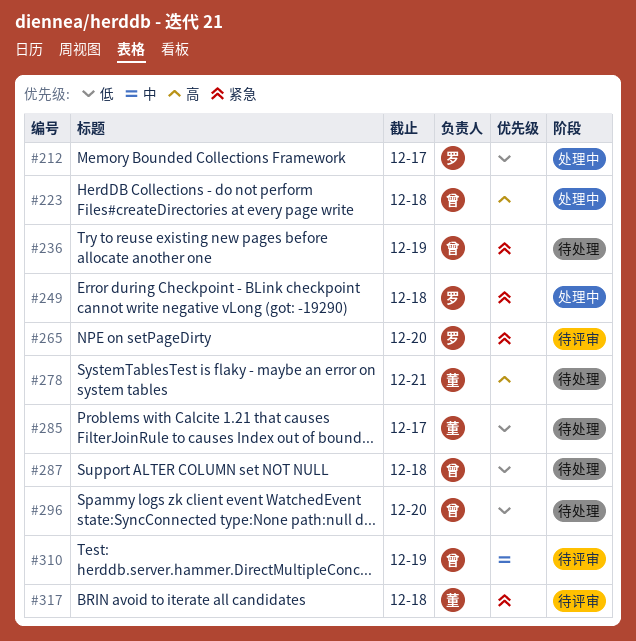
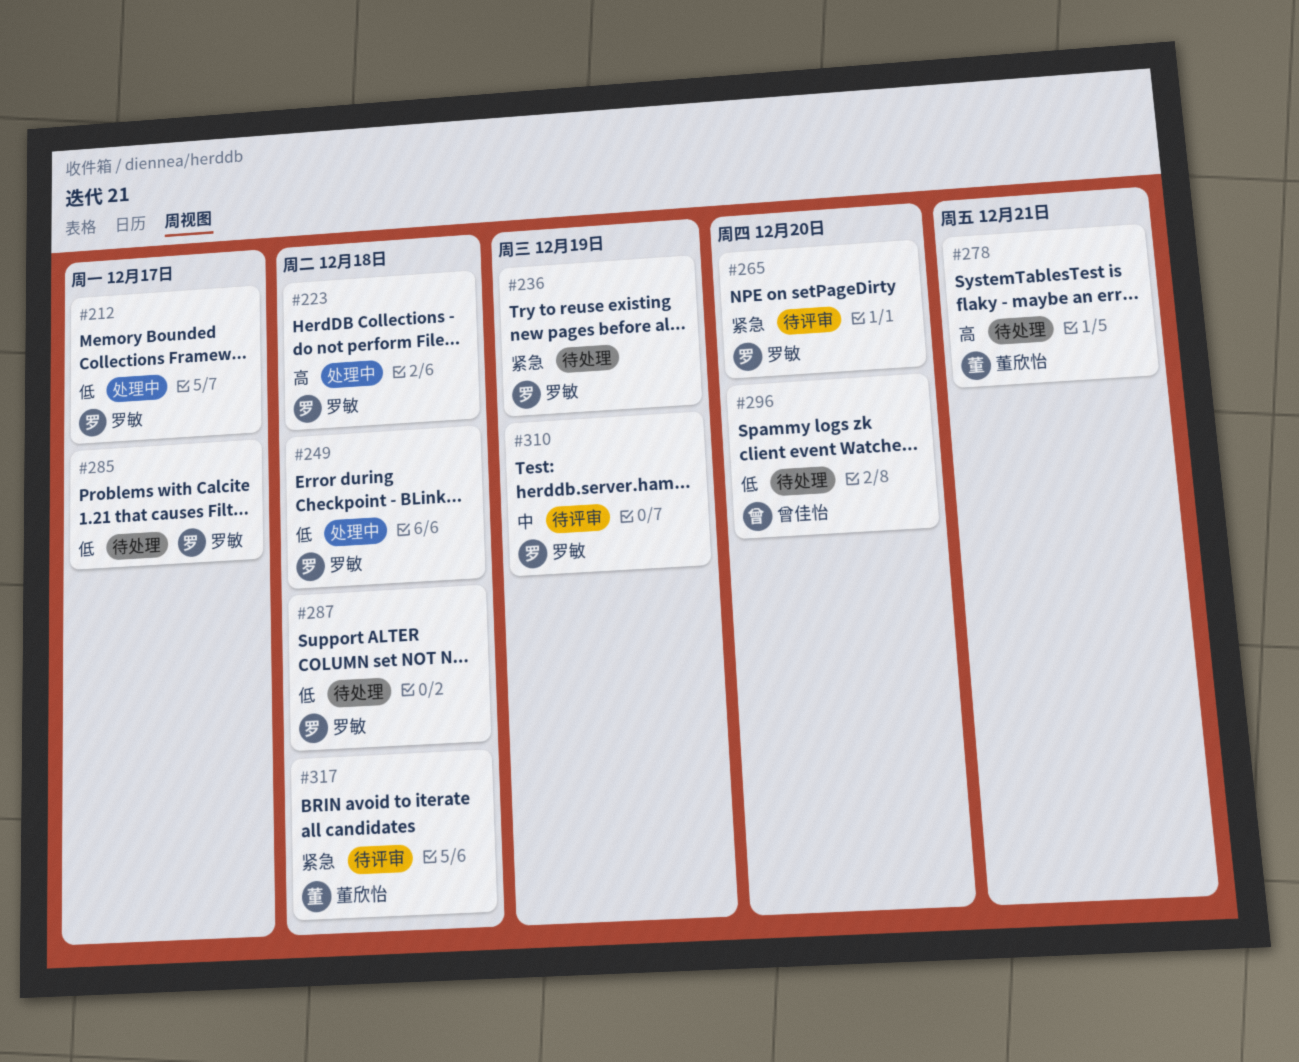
#223, owner: 曾佳怡 -> 罗敏
#236, owner: 曾佳怡 -> 罗敏
#249, priority: 紧急 -> 低
#285, owner: 董欣怡 -> 罗敏
#287, owner: 曾佳怡 -> 罗敏
#310, owner: 曾佳怡 -> 罗敏

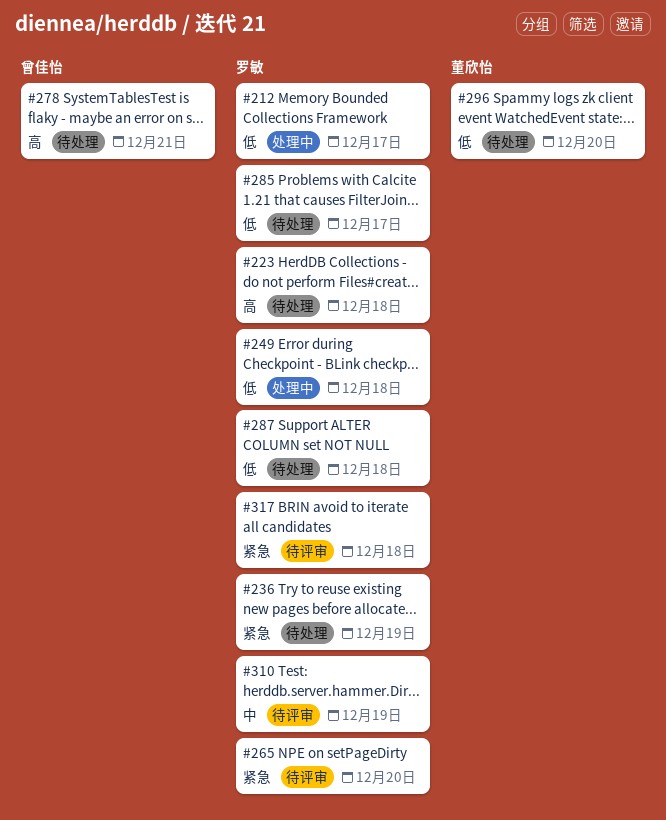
#223, status: 处理中 -> 待处理
#278, owner: 董欣怡 -> 曾佳怡
#296, owner: 曾佳怡 -> 董欣怡
#317, owner: 董欣怡 -> 罗敏

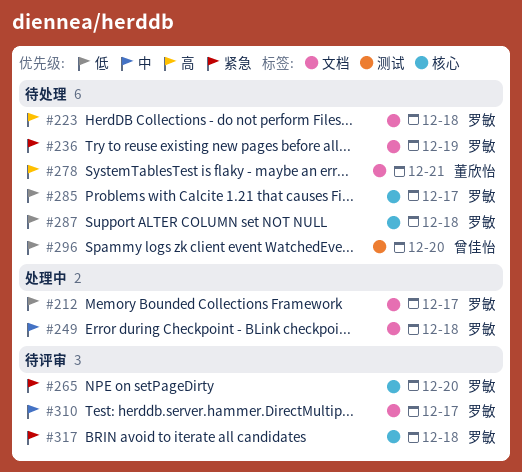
#249, priority: 低 -> 中
#278, owner: 曾佳怡 -> 董欣怡
#296, owner: 董欣怡 -> 曾佳怡
#310, due: Dec 19 -> Dec 17

